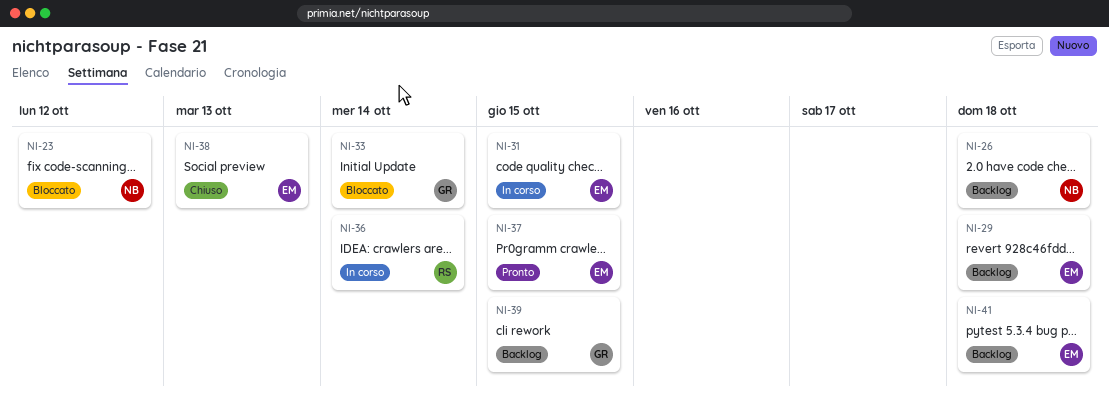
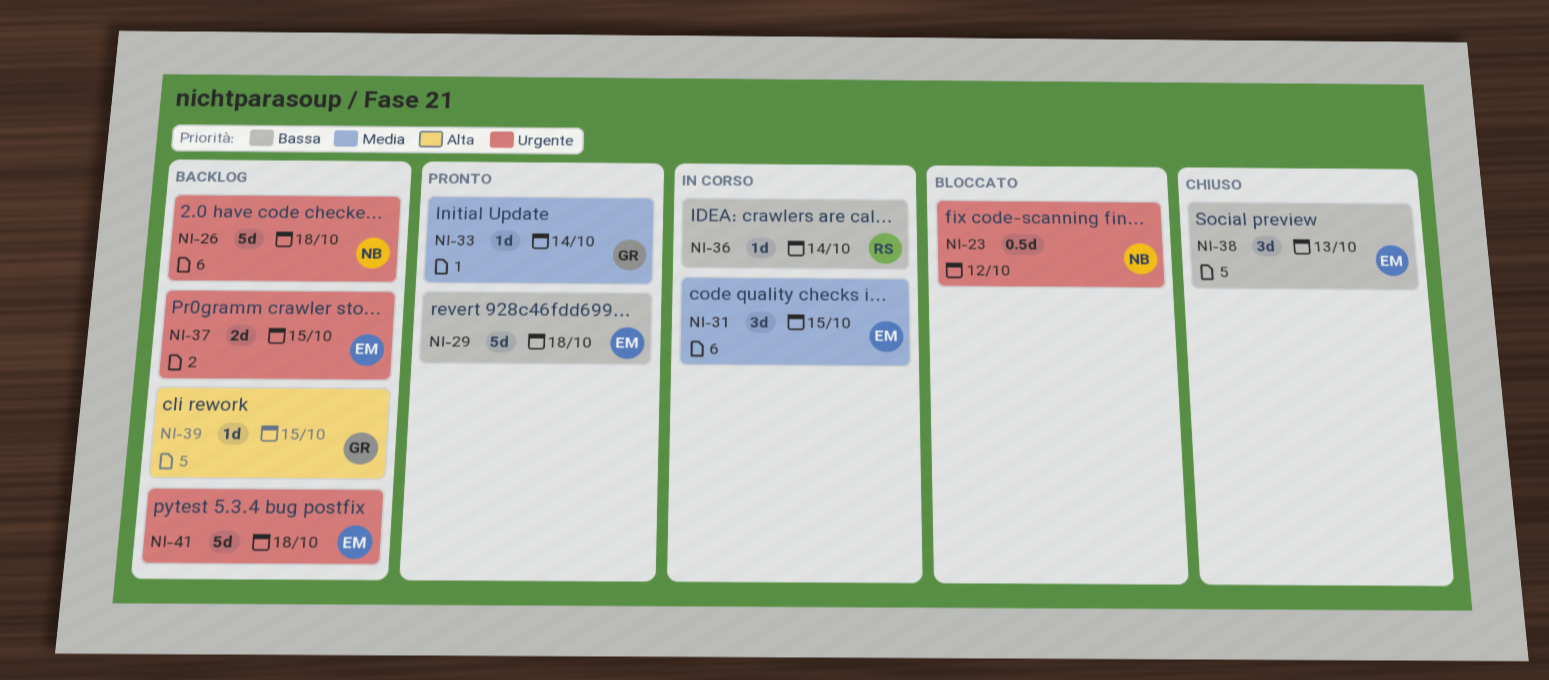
NI-29, status: Backlog -> Pronto
NI-33, status: Bloccato -> Pronto
NI-37, status: Pronto -> Backlog

